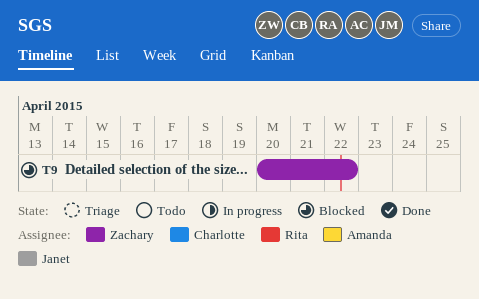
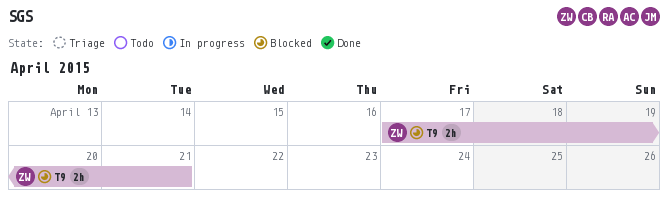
T9, start: Apr 20 -> Apr 17
T9, due: Apr 22 -> Apr 21

